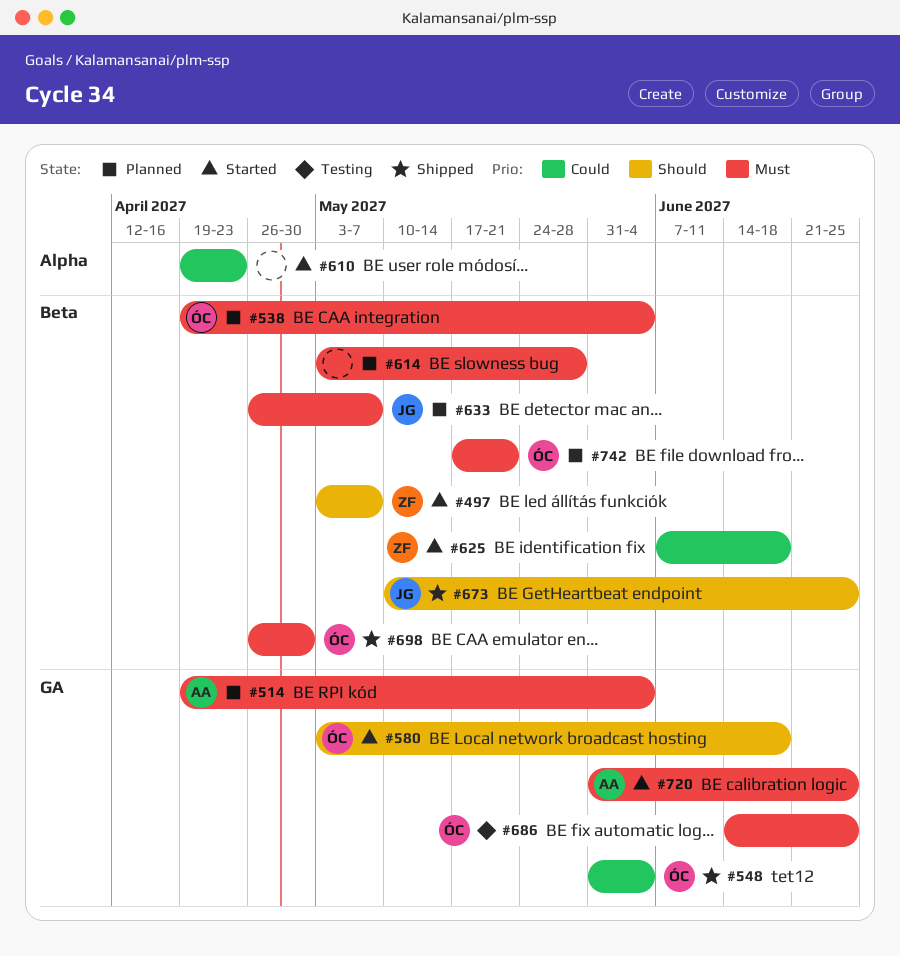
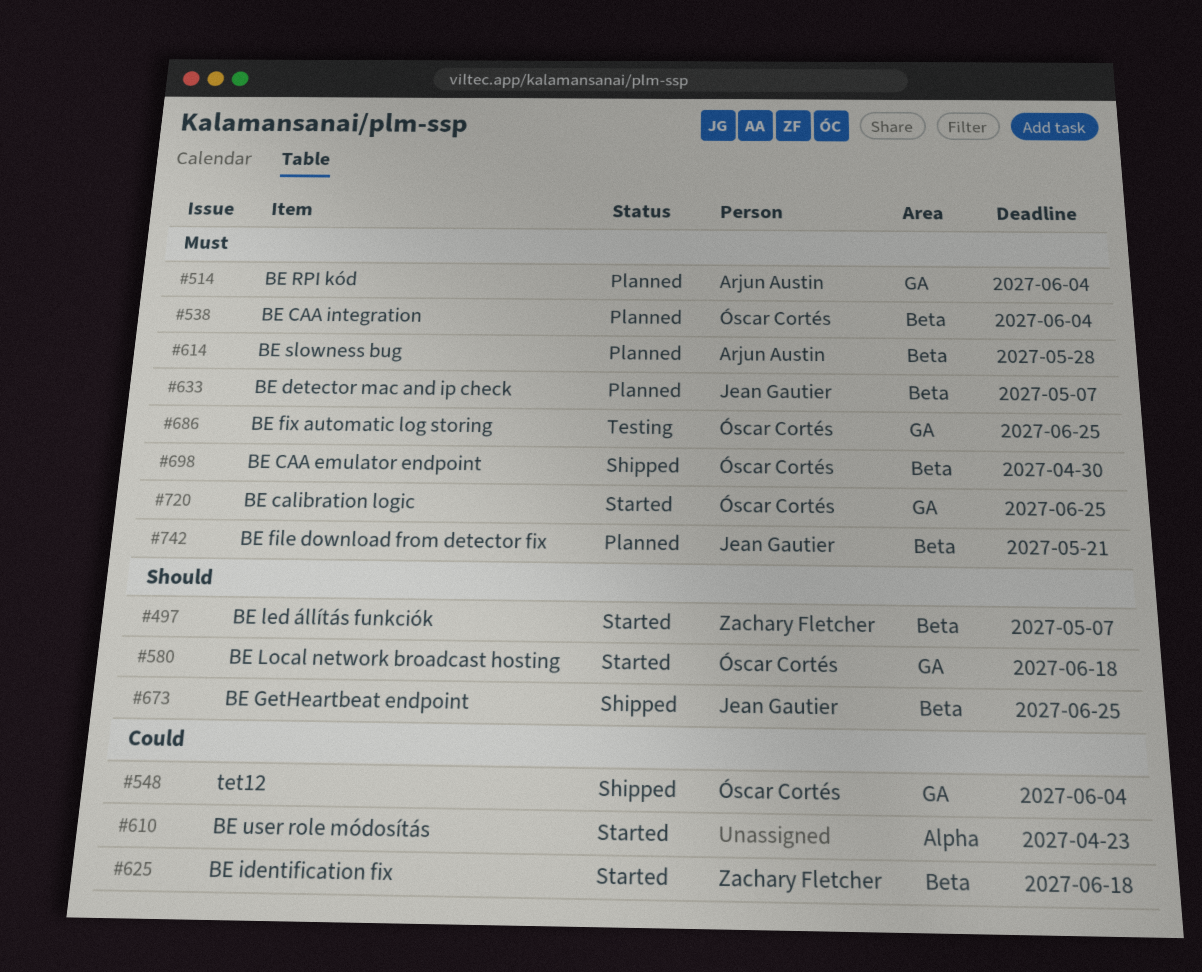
#614, owner: none -> Arjun Austin
#720, owner: Arjun Austin -> Óscar Cortés
#742, owner: Óscar Cortés -> Jean Gautier

